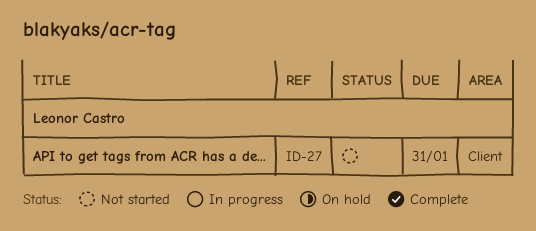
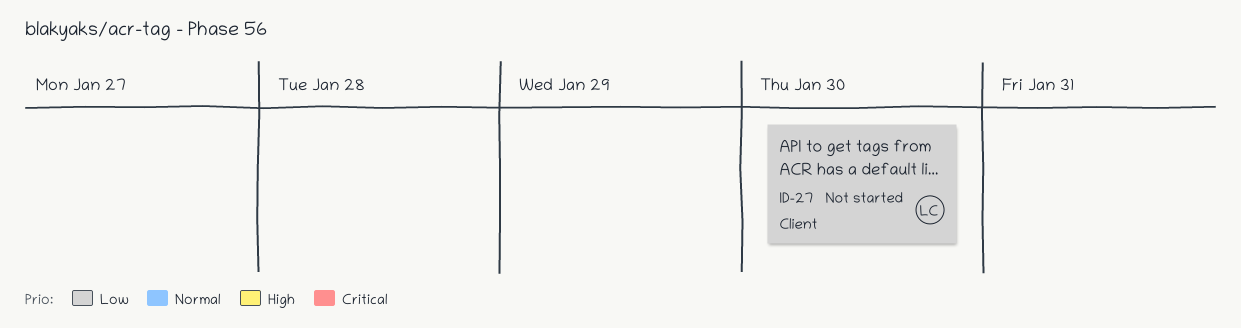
ID-27, due: Jan 31 -> Jan 30

